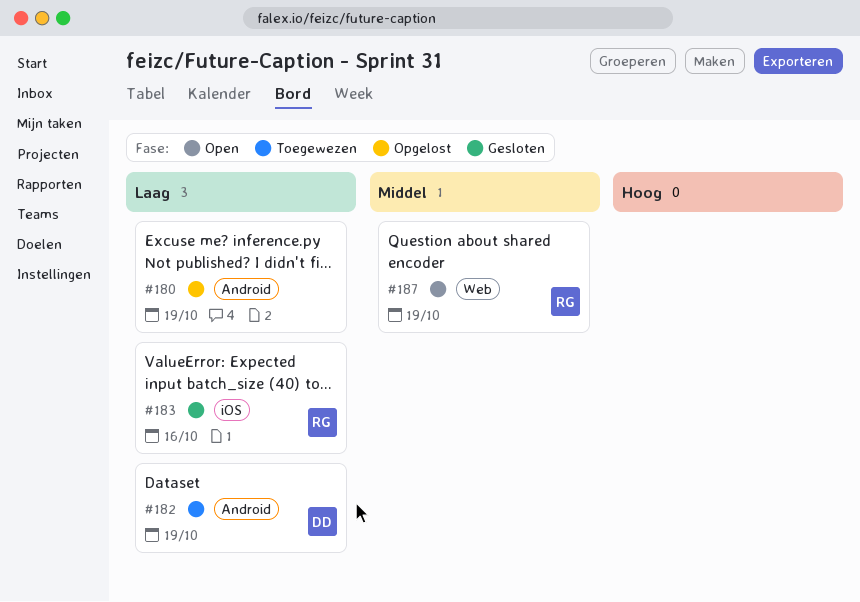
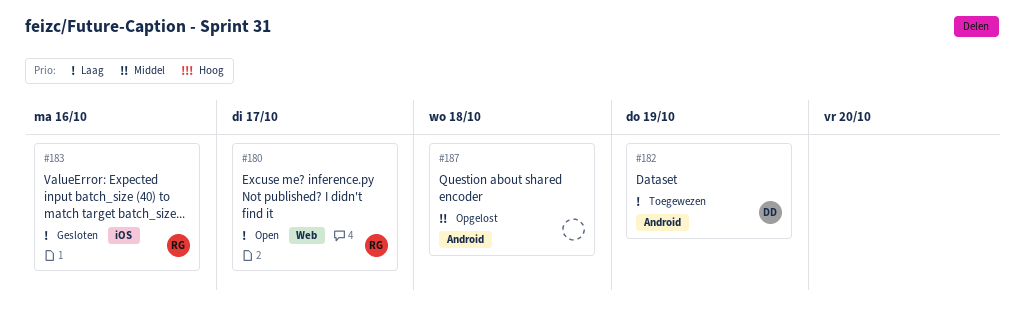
#180, status: Opgelost -> Open
#180, owner: none -> RG
#180, label: Android -> Web
#180, due: Oct 19 -> Oct 17
#187, status: Open -> Opgelost
#187, owner: RG -> none
#187, label: Web -> Android
#187, due: Oct 19 -> Oct 18

